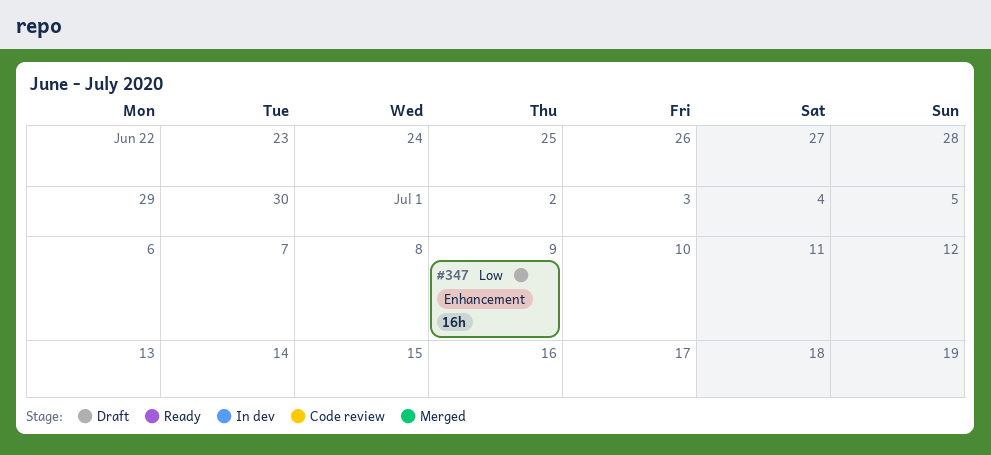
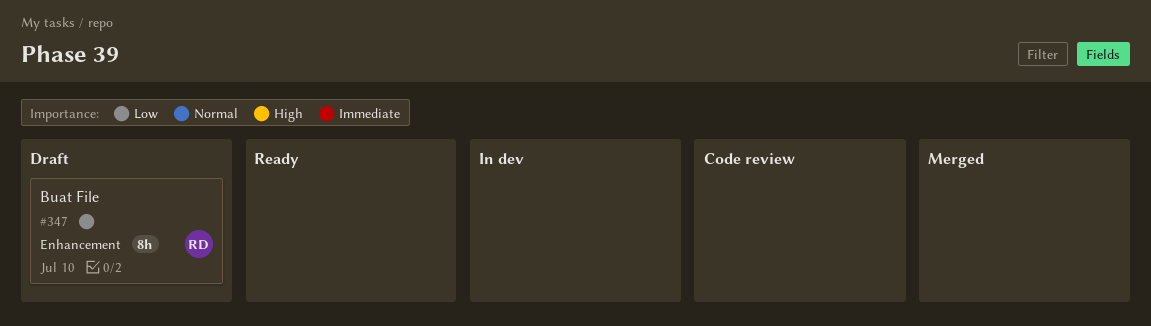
#347, estimate: 16h -> 8h
#347, due: Jul 9 -> Jul 10

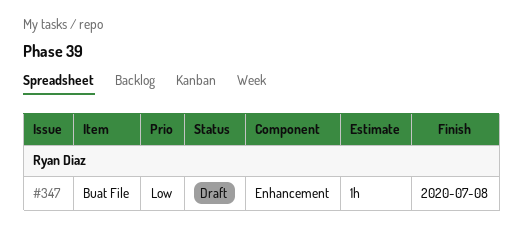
#347, estimate: 8h -> 1h
#347, due: Jul 10 -> Jul 8

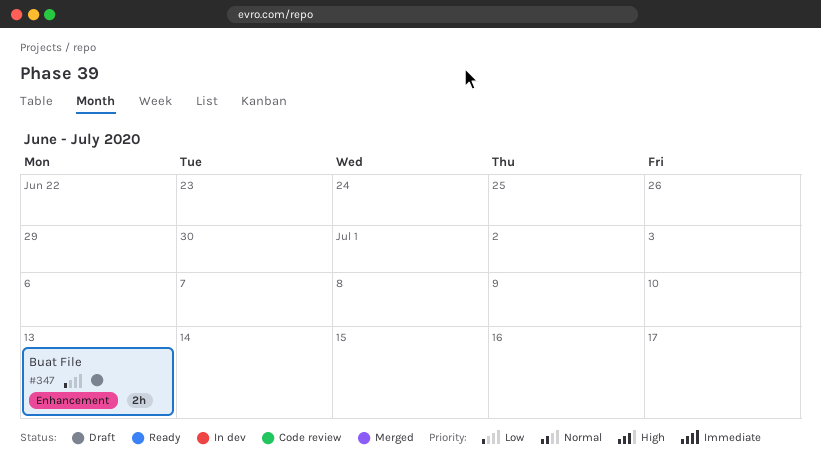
#347, estimate: 1h -> 2h
#347, due: Jul 8 -> Jul 13

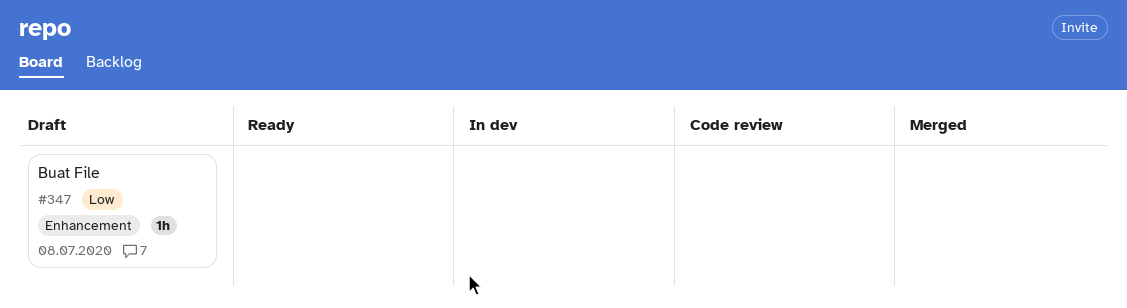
#347, estimate: 2h -> 1h
#347, due: Jul 13 -> Jul 8

